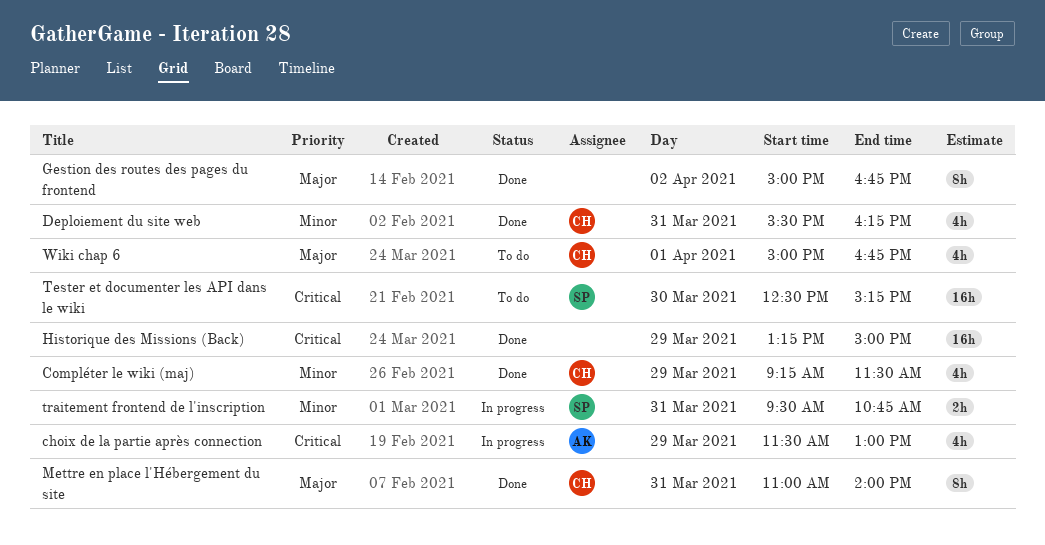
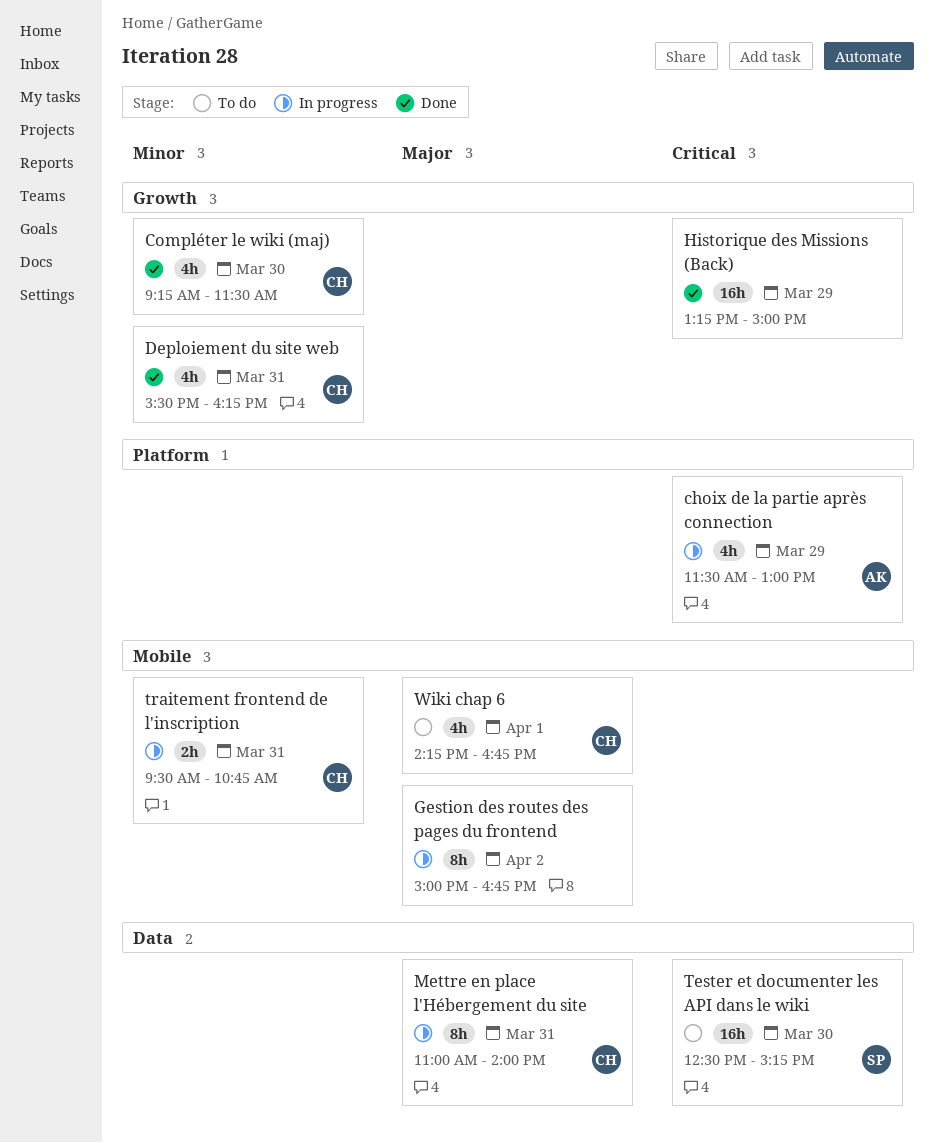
Compléter le wiki (maj), day: Mar 29 -> Mar 30
Gestion des routes des pages du frontend, status: Done -> In progress
Mettre en place l'Hébergement du site, status: Done -> In progress
traitement frontend de l'inscription, owner: SP -> CH
Wiki chap 6, begins: 15:00 -> 14:15

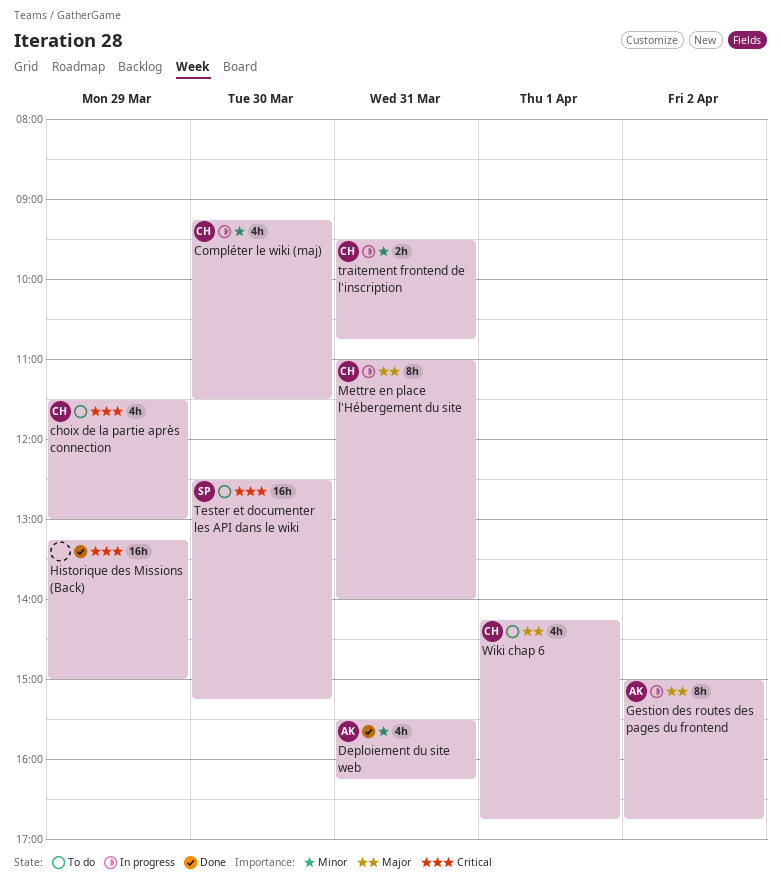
choix de la partie après connection, status: In progress -> To do
choix de la partie après connection, owner: AK -> CH
Compléter le wiki (maj), status: Done -> In progress
Deploiement du site web, owner: CH -> AK
Gestion des routes des pages du frontend, owner: none -> AK

